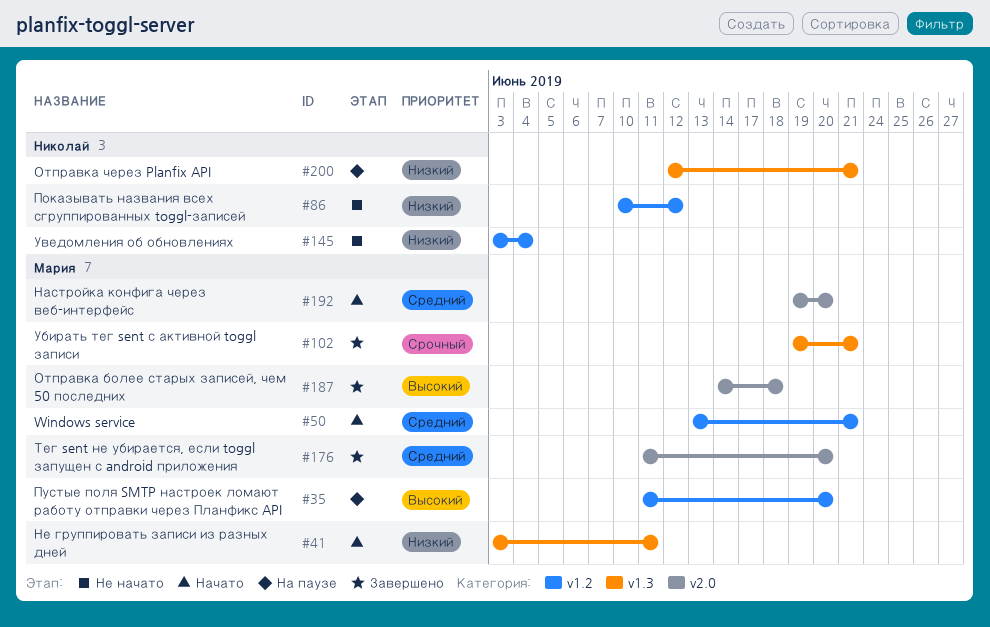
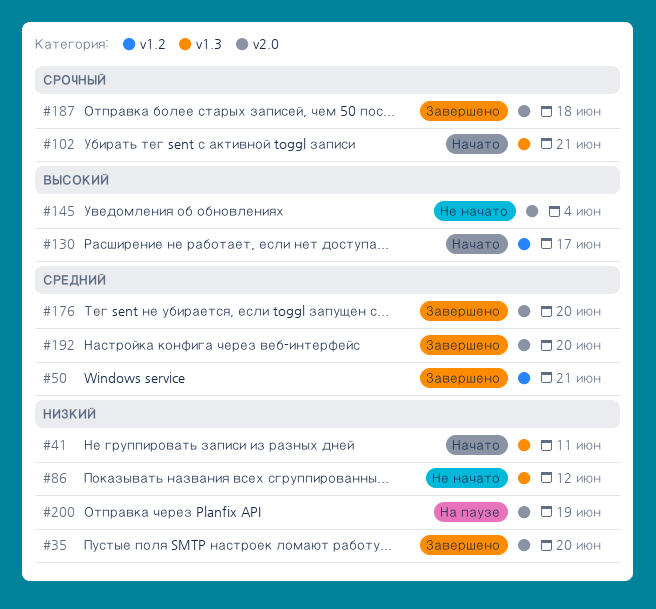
#35, status: На паузе -> Завершено
#35, priority: Высокий -> Низкий
#35, label: v1.2 -> v2.0
#50, status: Начато -> Завершено
#86, label: v1.2 -> v1.3
#102, status: Завершено -> Начато
#130: none -> present
#145, priority: Низкий -> Высокий
#145, label: v1.2 -> v2.0
#187, priority: Высокий -> Срочный
#192, status: Начато -> Завершено
#200, label: v1.3 -> v2.0
#200, due: Jun 21 -> Jun 19

